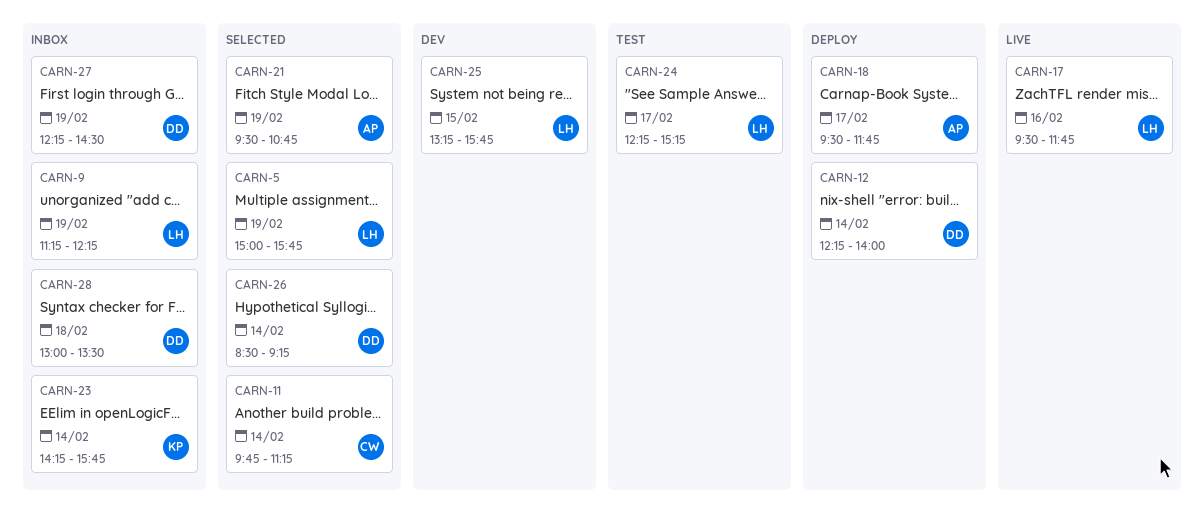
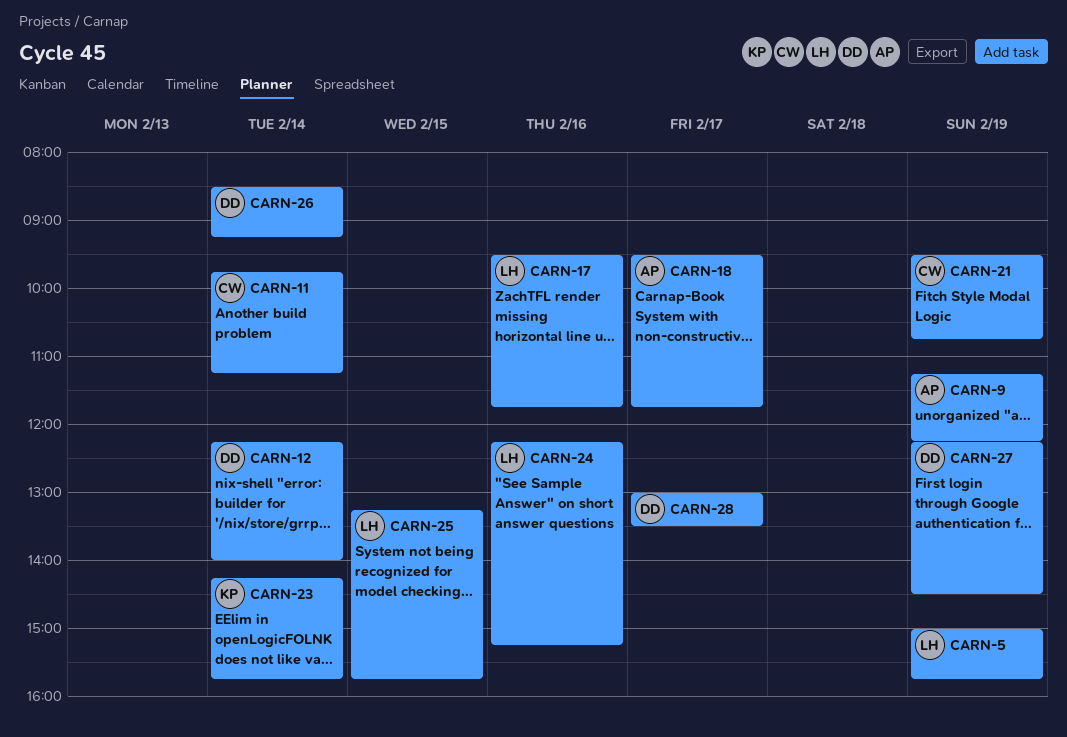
CARN-9, owner: LH -> AP
CARN-21, owner: AP -> CW
CARN-24, day: Feb 17 -> Feb 16
CARN-28, day: Feb 18 -> Feb 17

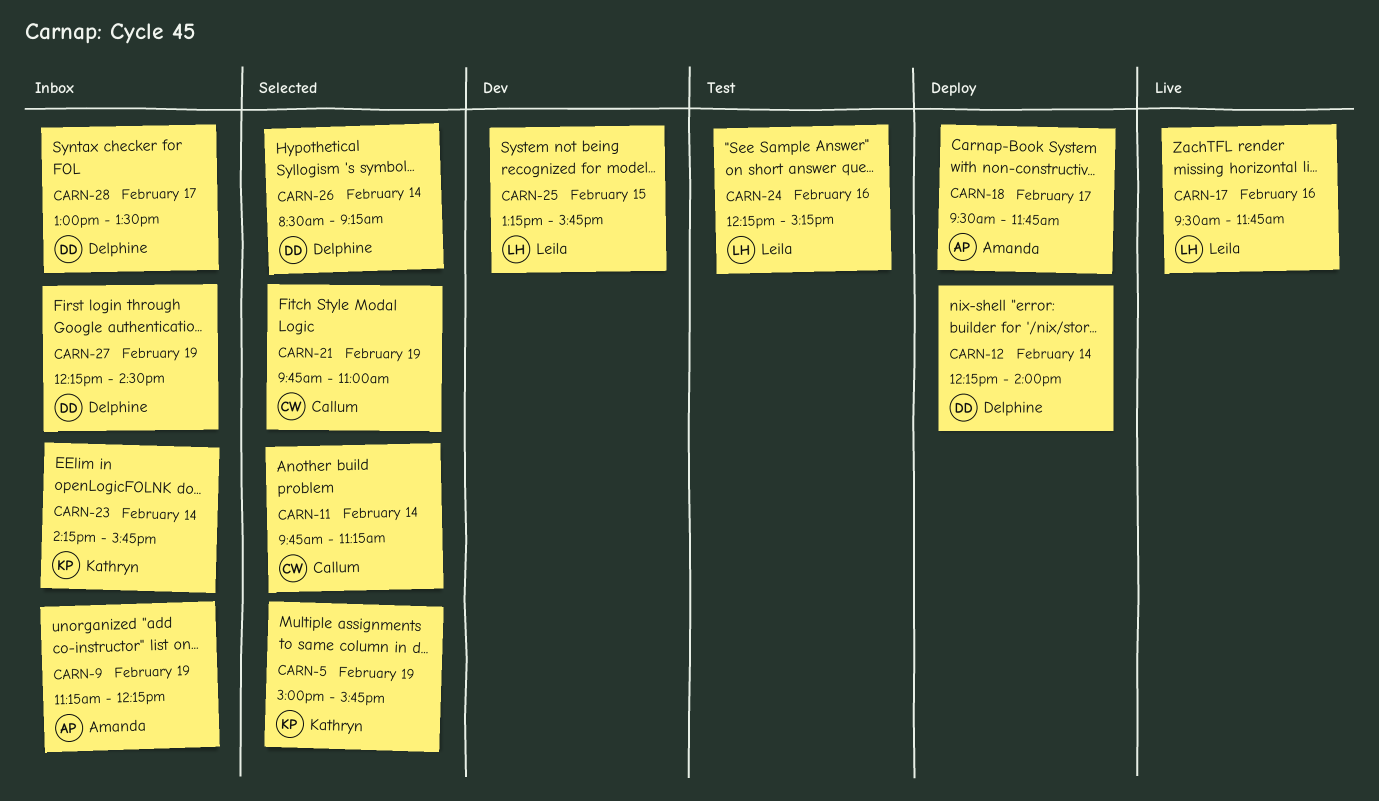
CARN-5, owner: Leila -> Kathryn
CARN-21, begins: 09:30 -> 09:45
CARN-21, ends: 10:45 -> 11:00

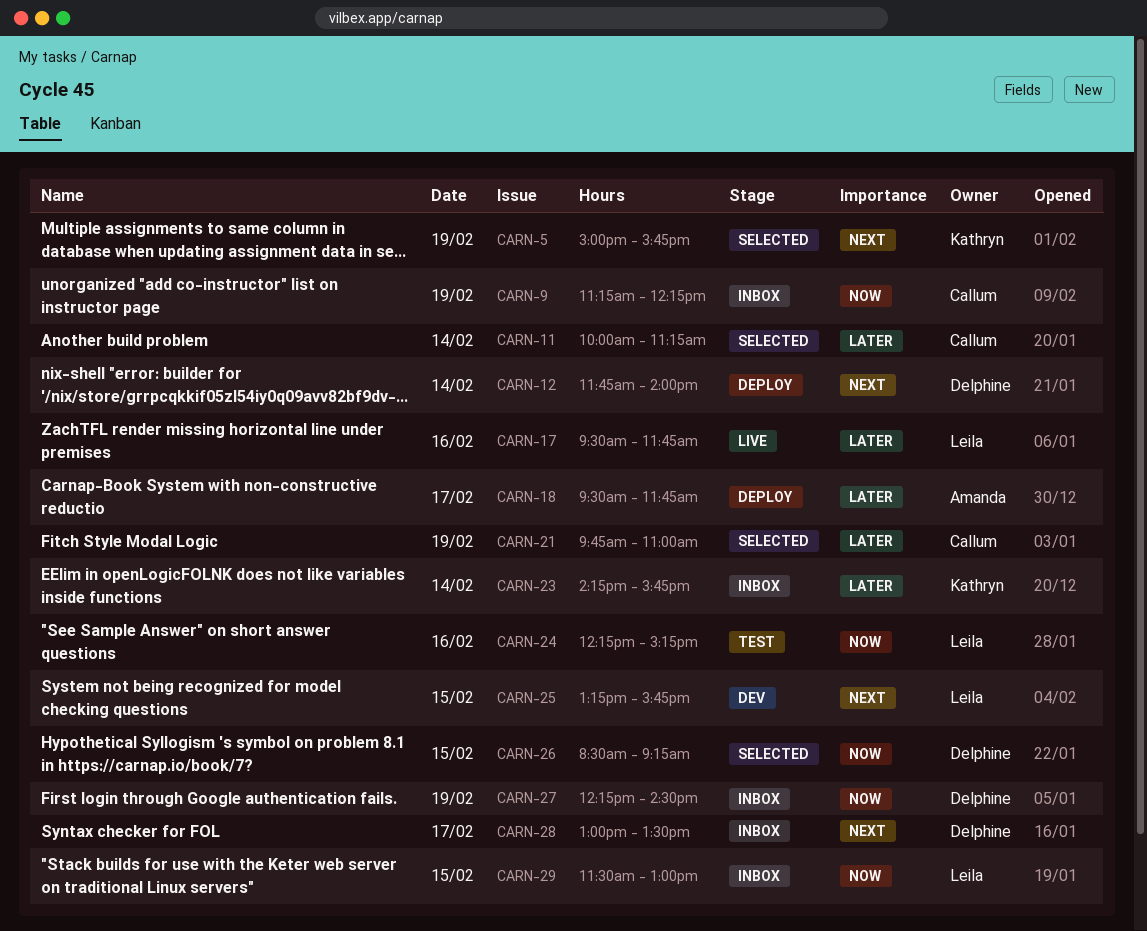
CARN-9, owner: Amanda -> Callum
CARN-11, begins: 09:45 -> 10:00
CARN-12, begins: 12:15 -> 11:45
CARN-26, day: Feb 14 -> Feb 15
CARN-29: none -> present

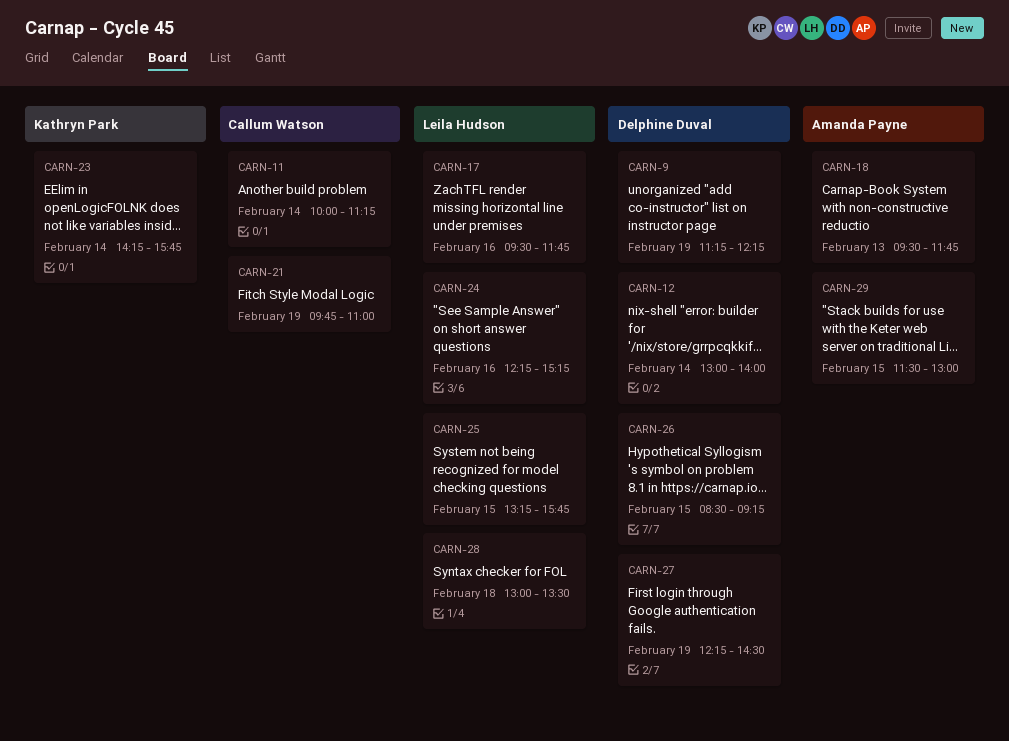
CARN-5: present -> none
CARN-9, owner: Callum Watson -> Delphine Duval
CARN-12, begins: 11:45 -> 13:00
CARN-18, day: Feb 17 -> Feb 13
CARN-28, owner: Delphine Duval -> Leila Hudson
CARN-28, day: Feb 17 -> Feb 18
CARN-29, owner: Leila Hudson -> Amanda Payne

